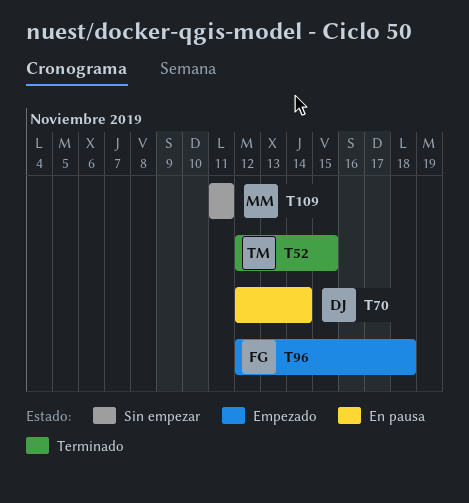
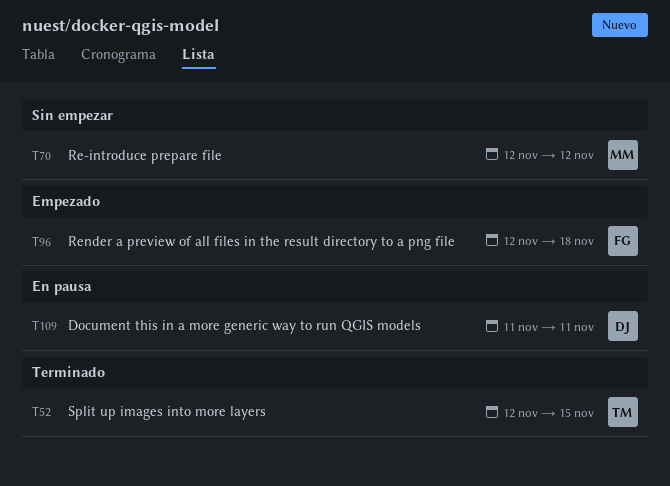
T70, status: En pausa -> Sin empezar
T70, owner: DJ -> MM
T70, due: Nov 14 -> Nov 12
T109, status: Sin empezar -> En pausa
T109, owner: MM -> DJ

